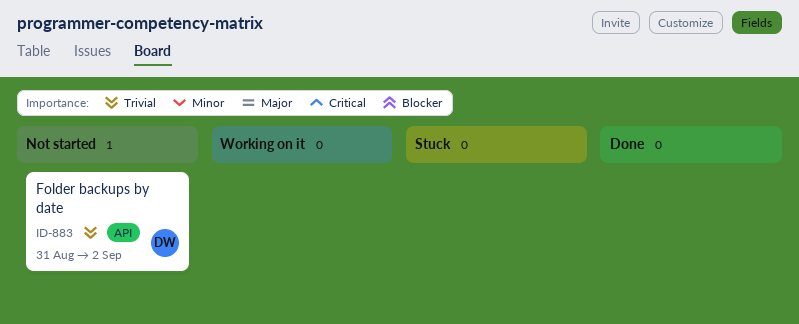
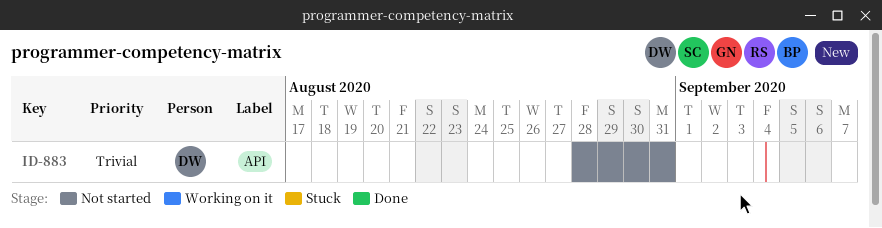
ID-883, start: Aug 31 -> Aug 28
ID-883, due: Sep 2 -> Aug 31

